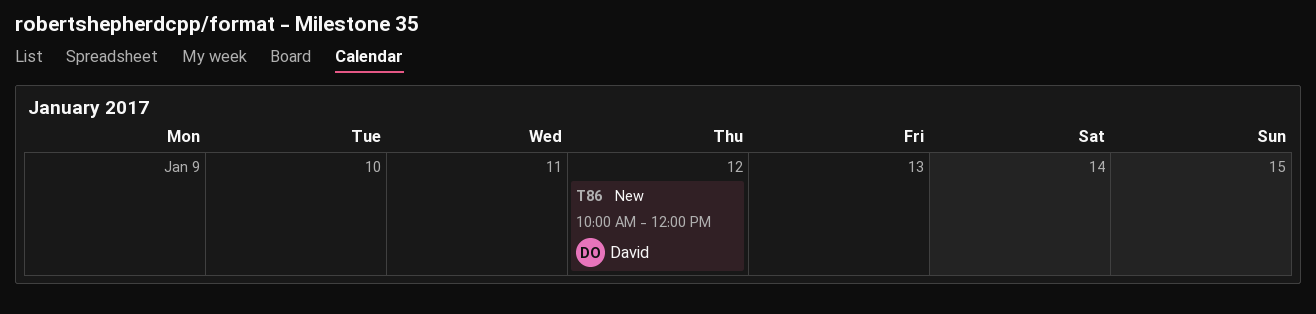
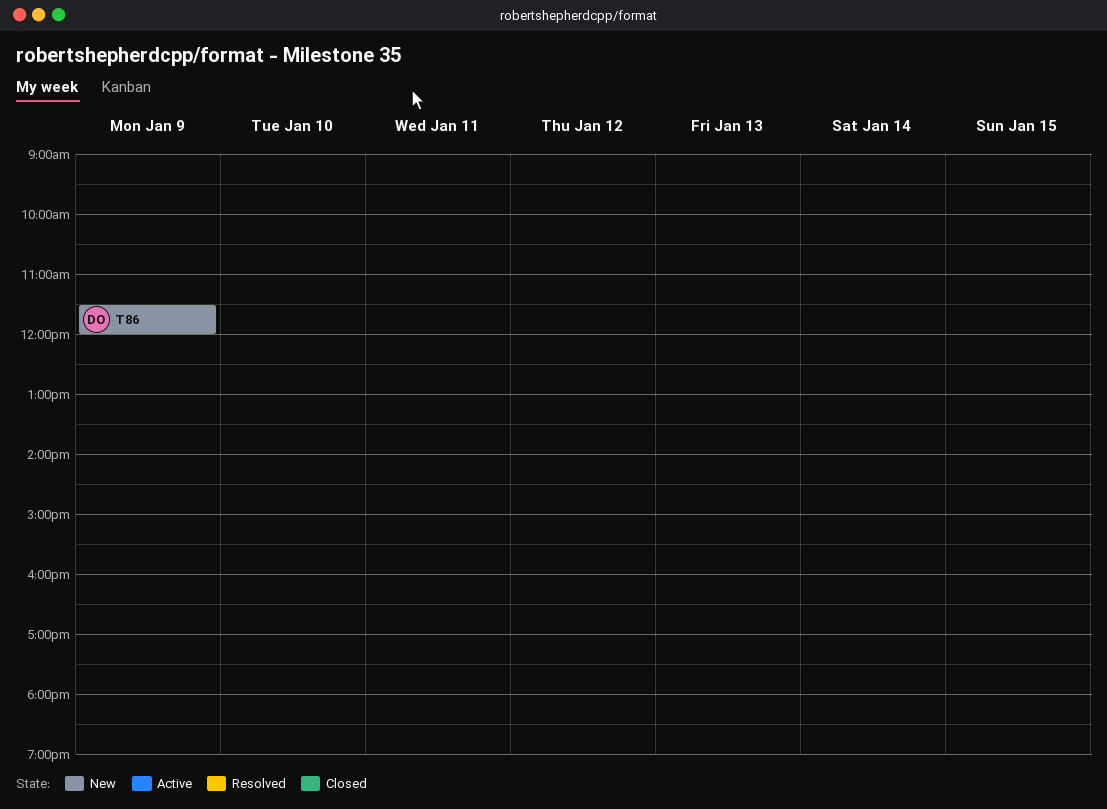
T86, day: Jan 12 -> Jan 9
T86, begins: 10:00 -> 11:30

